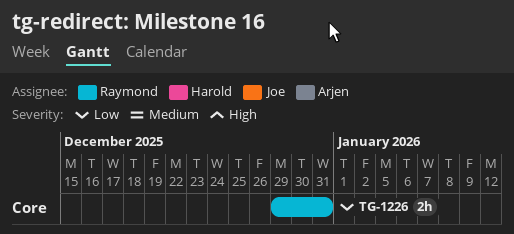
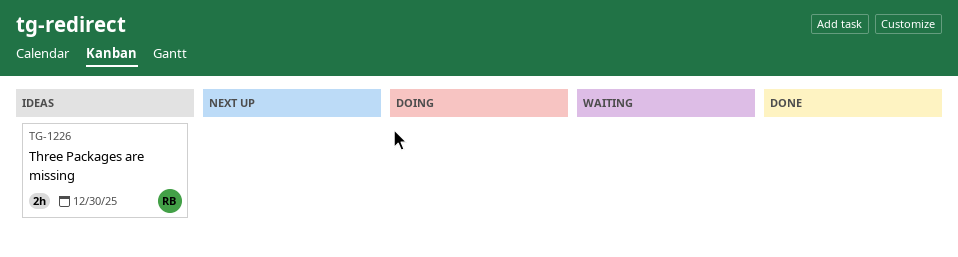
TG-1226, due: Dec 31 -> Dec 30

